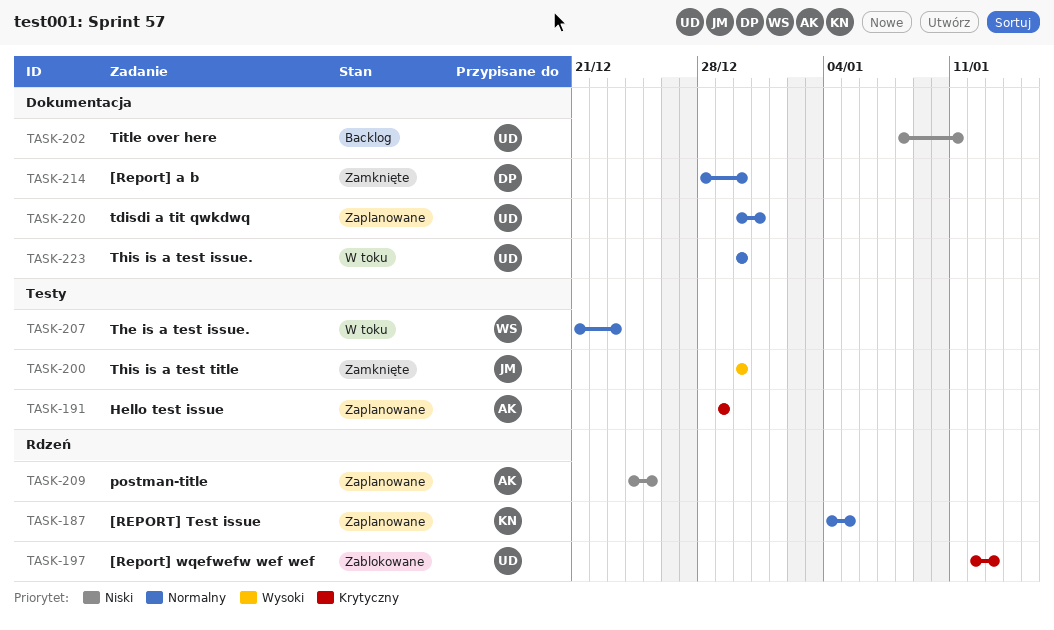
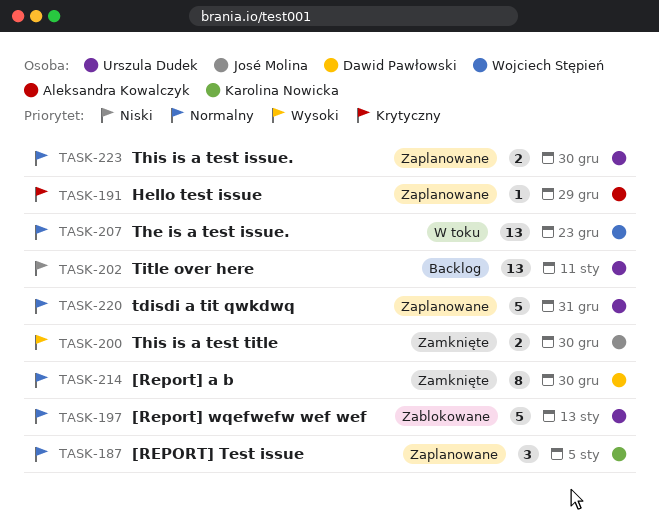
TASK-197, priority: Krytyczny -> Normalny
TASK-209: present -> none
TASK-223, status: W toku -> Zaplanowane

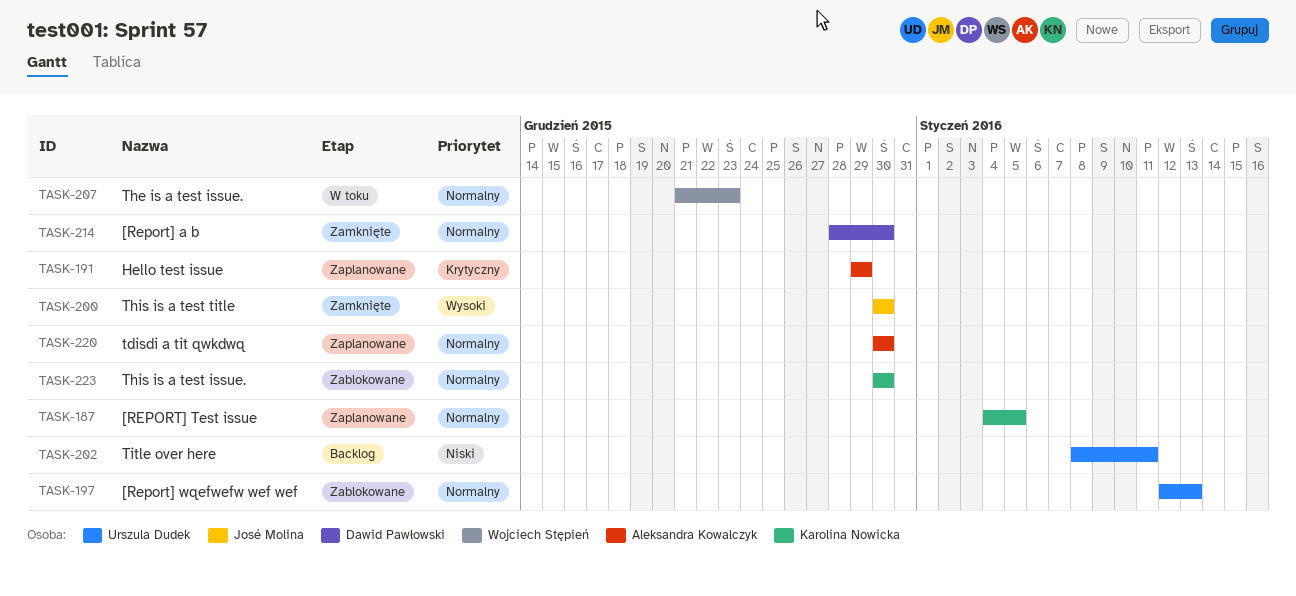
TASK-220, owner: Urszula Dudek -> Aleksandra Kowalczyk
TASK-220, due: Dec 31 -> Dec 30
TASK-223, status: Zaplanowane -> Zablokowane
TASK-223, owner: Urszula Dudek -> Karolina Nowicka

